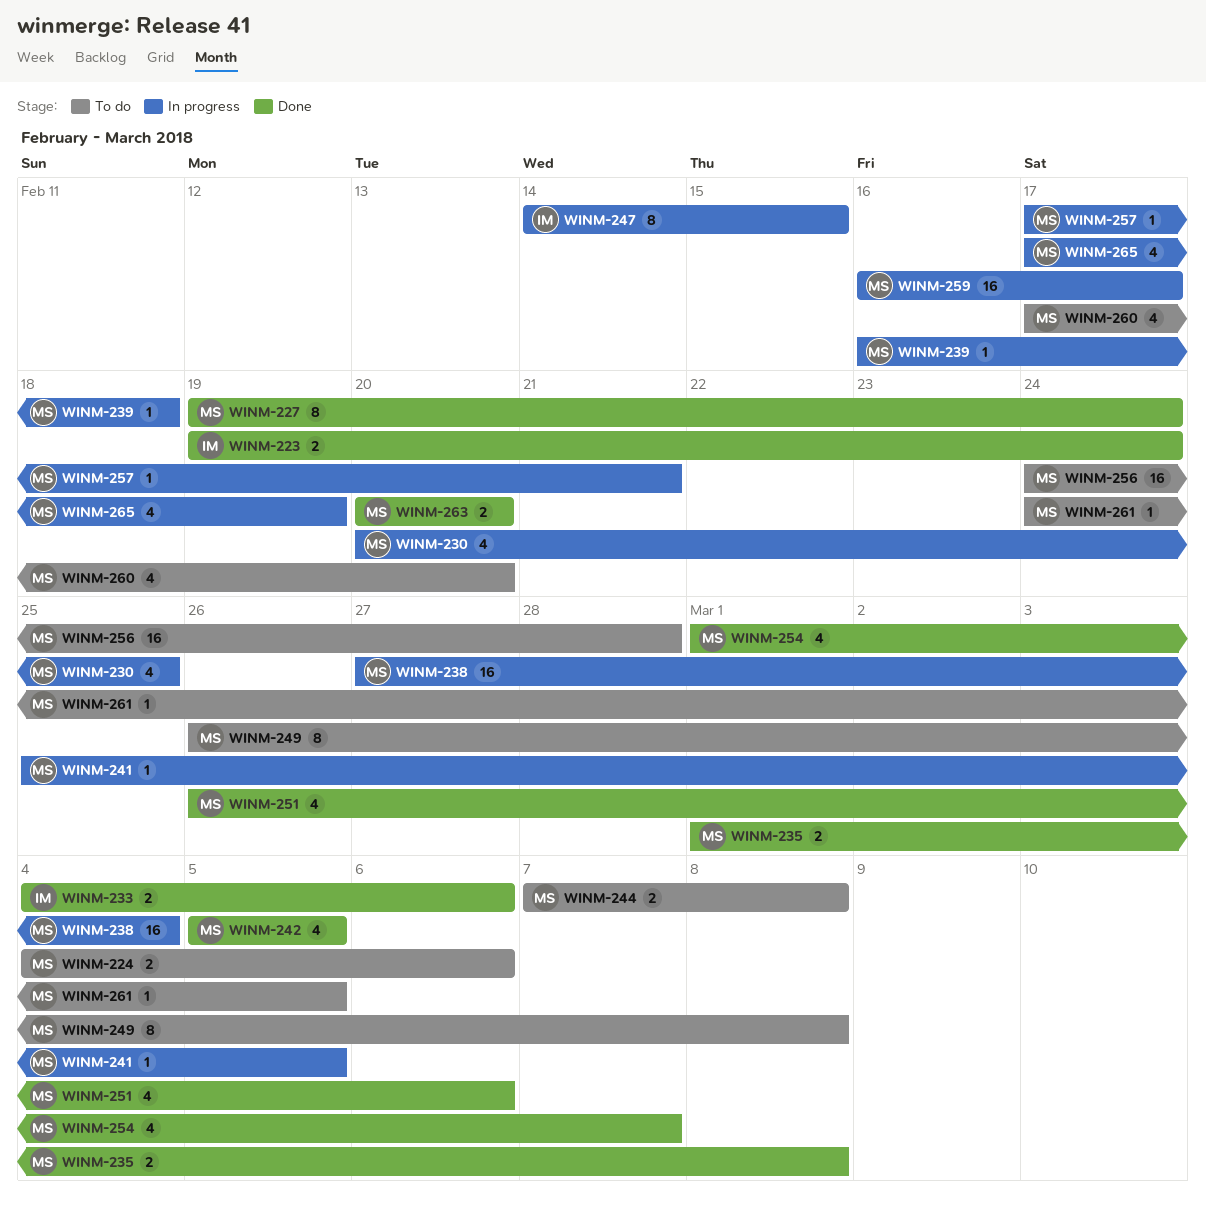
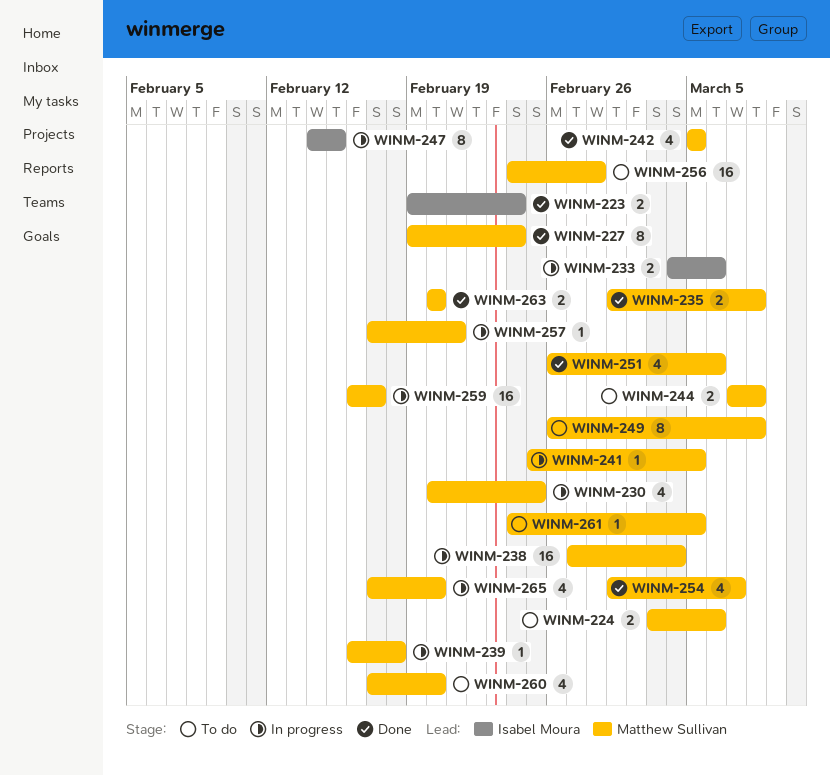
WINM-224, start: Mar 4 -> Mar 3
WINM-233, status: Done -> In progress
WINM-265, due: Feb 19 -> Feb 20

